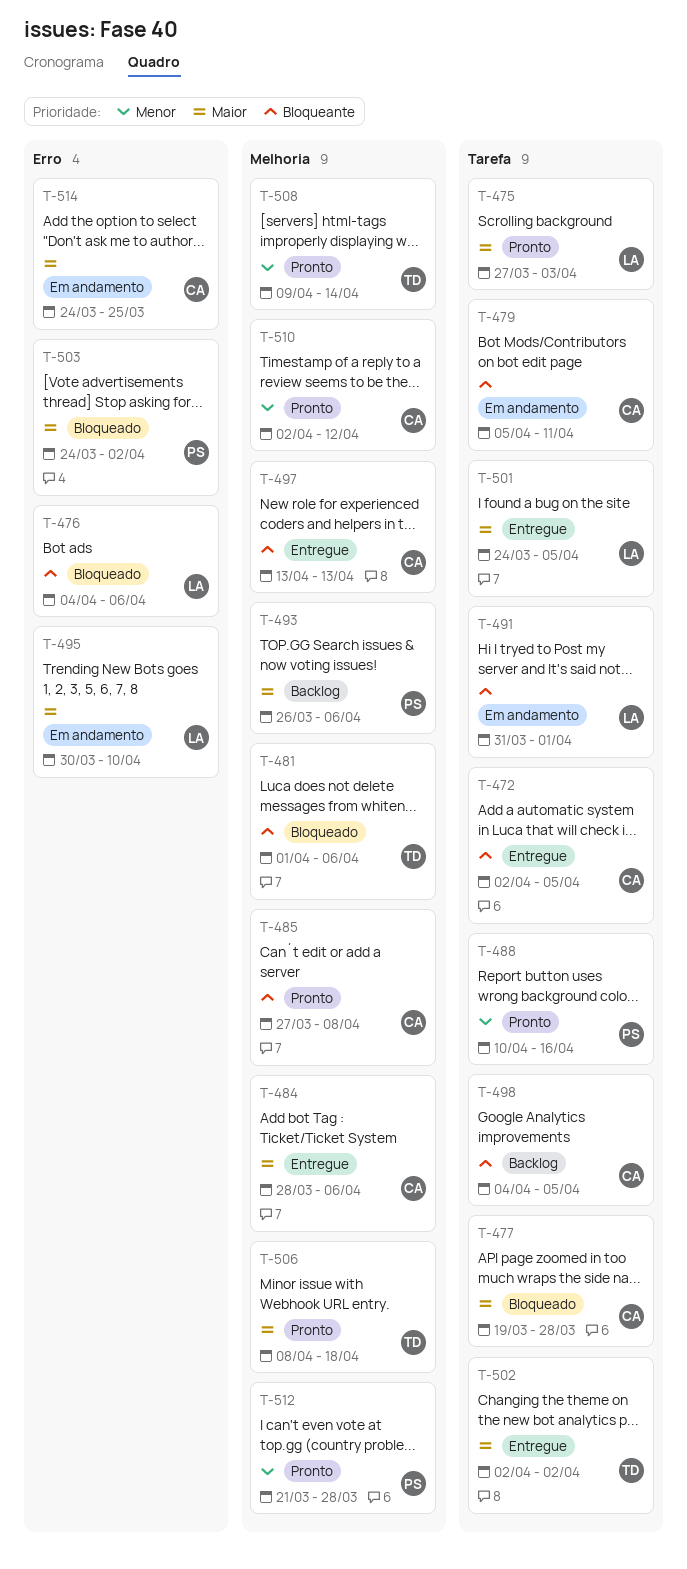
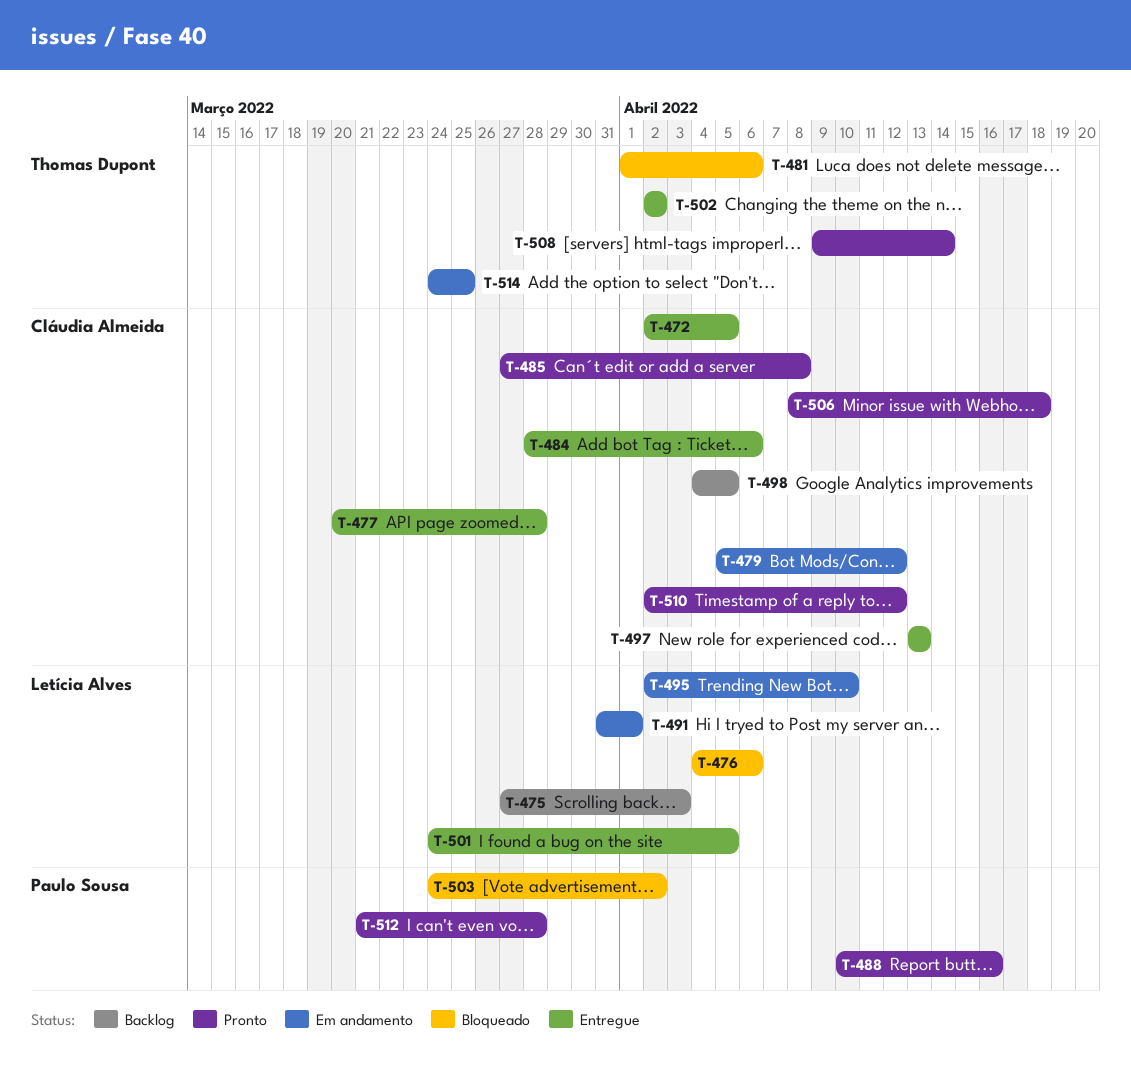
T-475, status: Pronto -> Backlog
T-477, status: Bloqueado -> Entregue
T-477, start: Mar 19 -> Mar 20
T-479, due: Apr 11 -> Apr 12
T-493: present -> none
T-495, start: Mar 30 -> Apr 2
T-506, owner: Thomas Dupont -> Cláudia Almeida
T-514, owner: Cláudia Almeida -> Thomas Dupont

